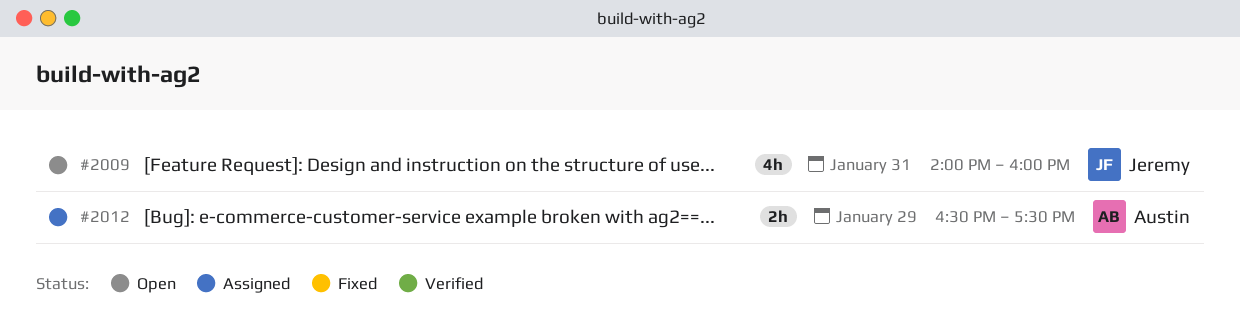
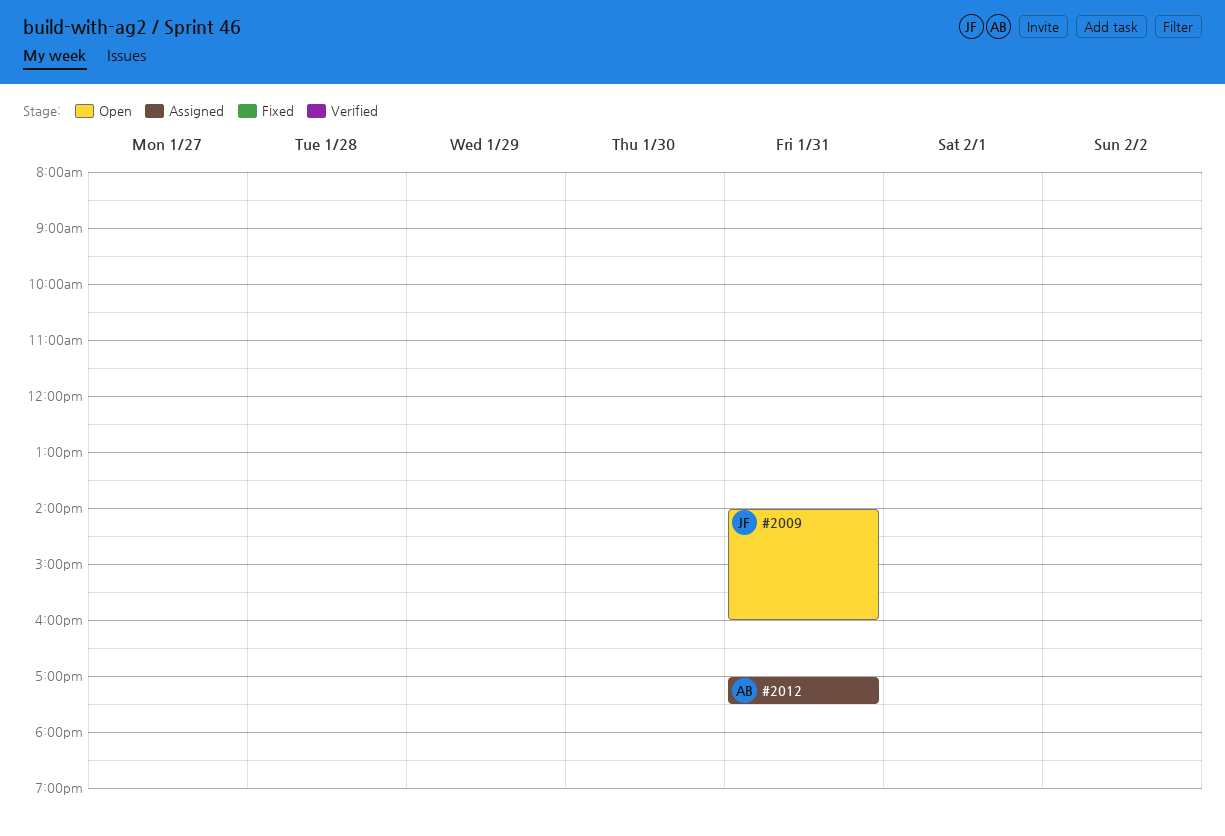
#2012, day: Jan 29 -> Jan 31
#2012, begins: 16:30 -> 17:00

